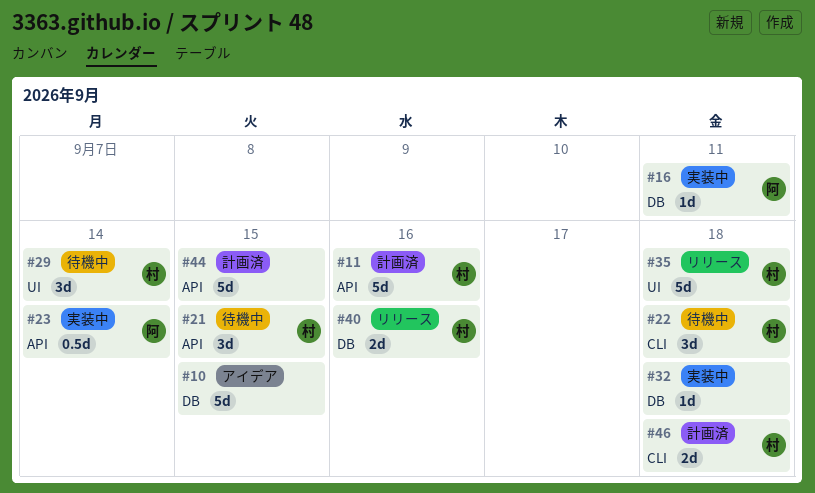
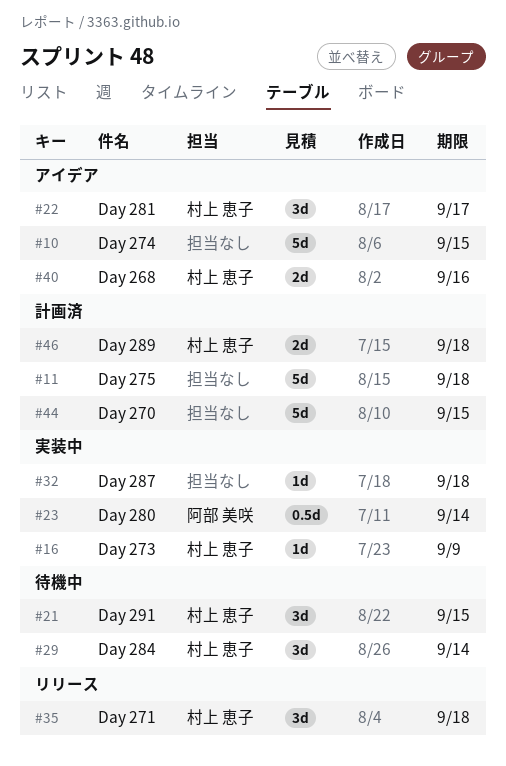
#11, owner: 村上 恵子 -> none
#11, due: Sep 16 -> Sep 18
#16, owner: 阿部 美咲 -> 村上 恵子
#16, due: Sep 11 -> Sep 9
#22, status: 待機中 -> アイデア
#22, due: Sep 18 -> Sep 17
#35, estimate: 5d -> 3d
#40, status: リリース -> アイデア

